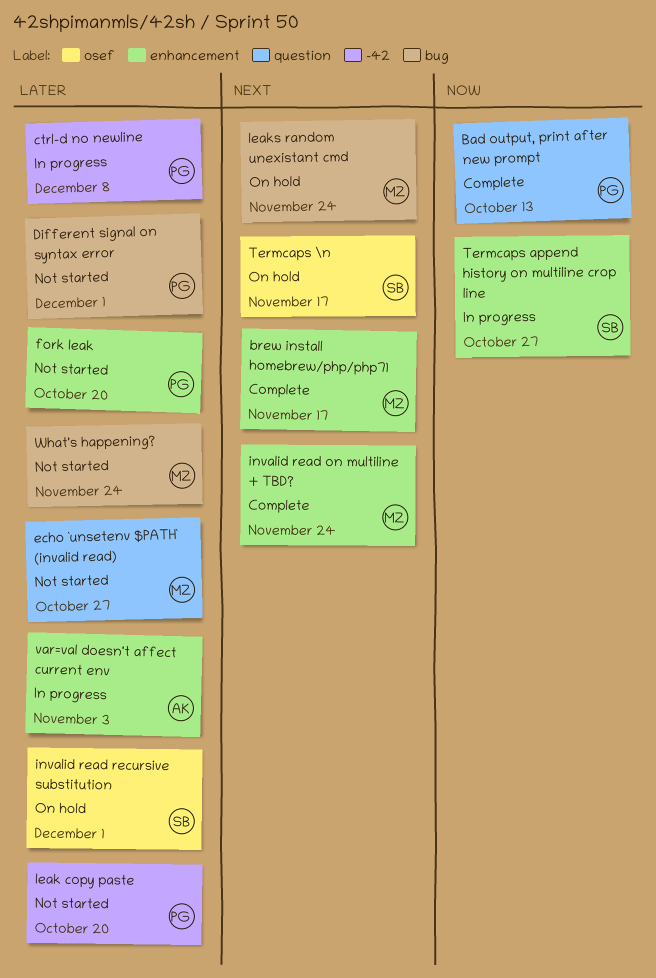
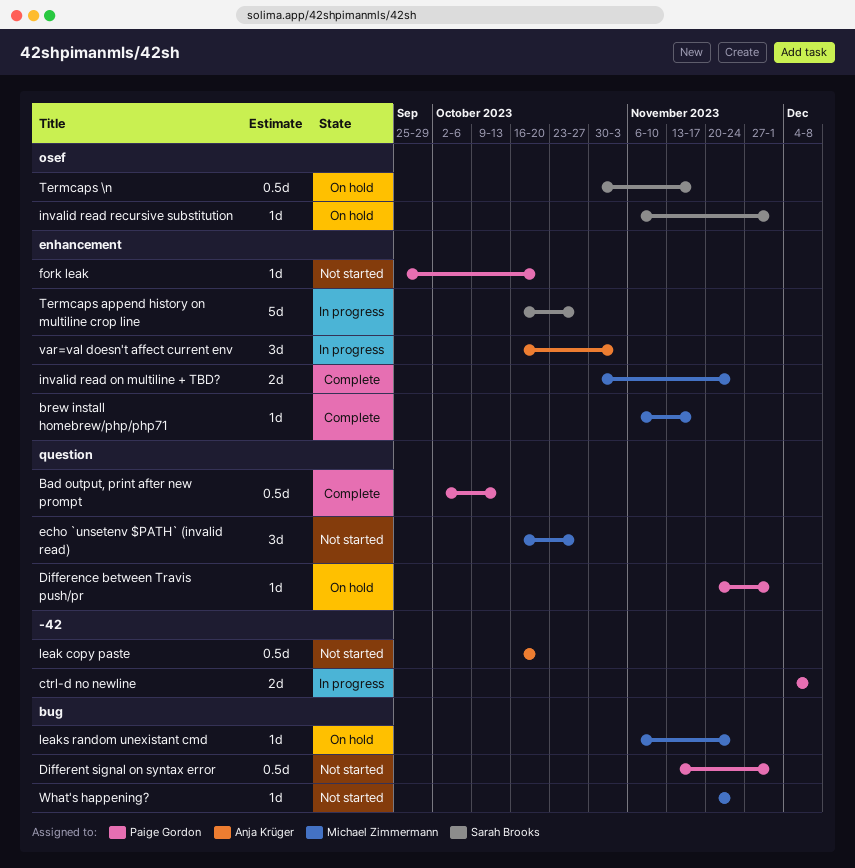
Difference between Travis push/pr: none -> present
leak copy paste, owner: Paige Gordon -> Anja Krüger

